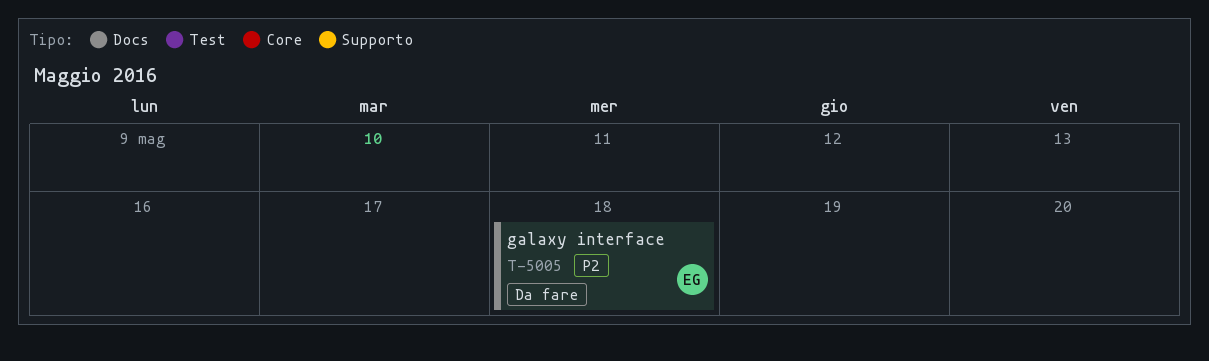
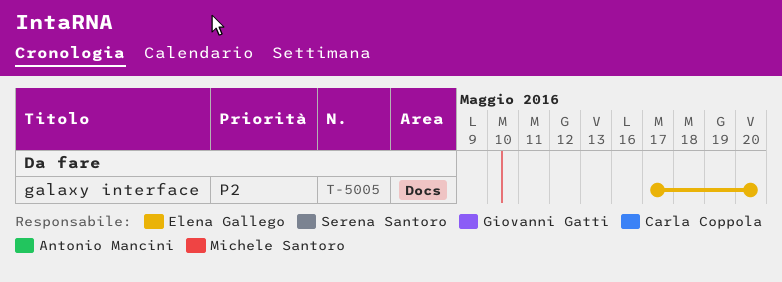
T-5005, due: May 18 -> May 20

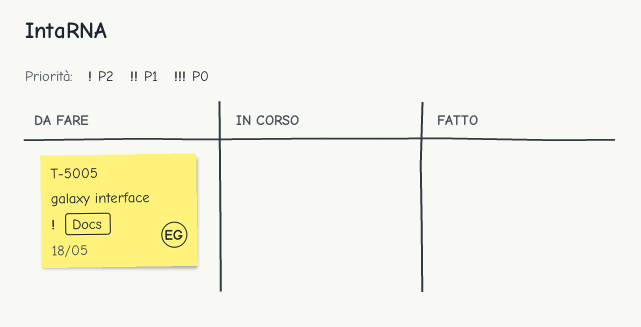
T-5005, due: May 20 -> May 18

